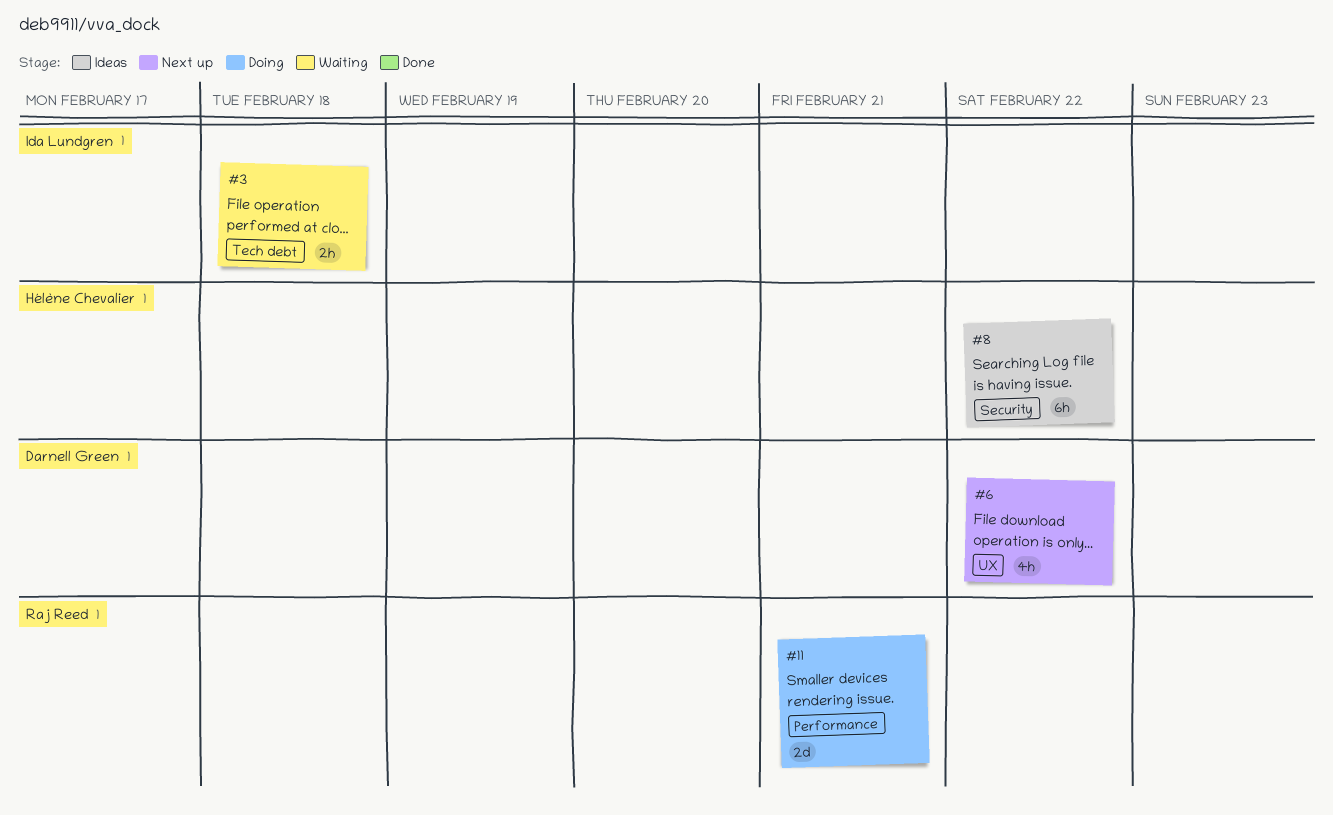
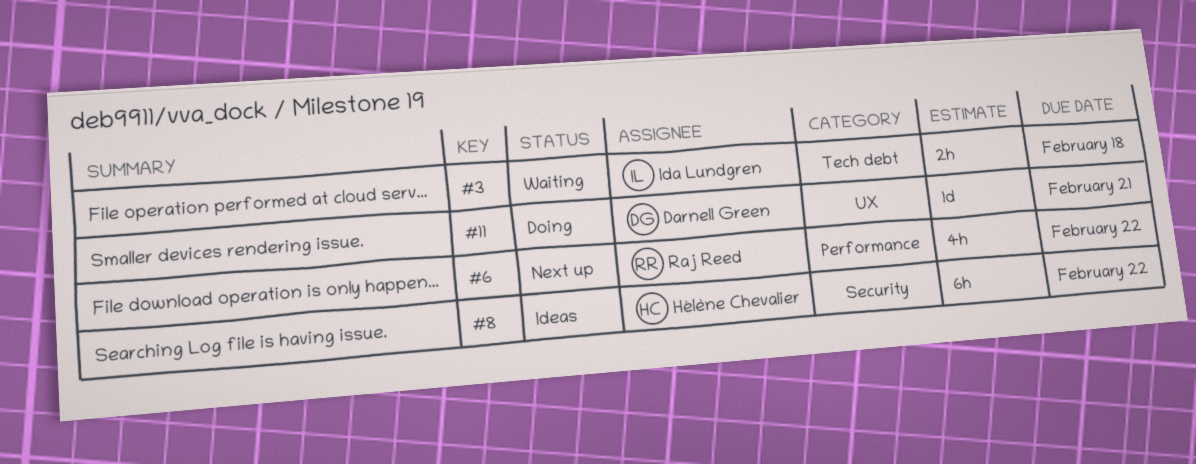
#6, owner: Darnell Green -> Raj Reed
#6, label: UX -> Performance
#11, owner: Raj Reed -> Darnell Green
#11, label: Performance -> UX
#11, estimate: 2d -> 1d

